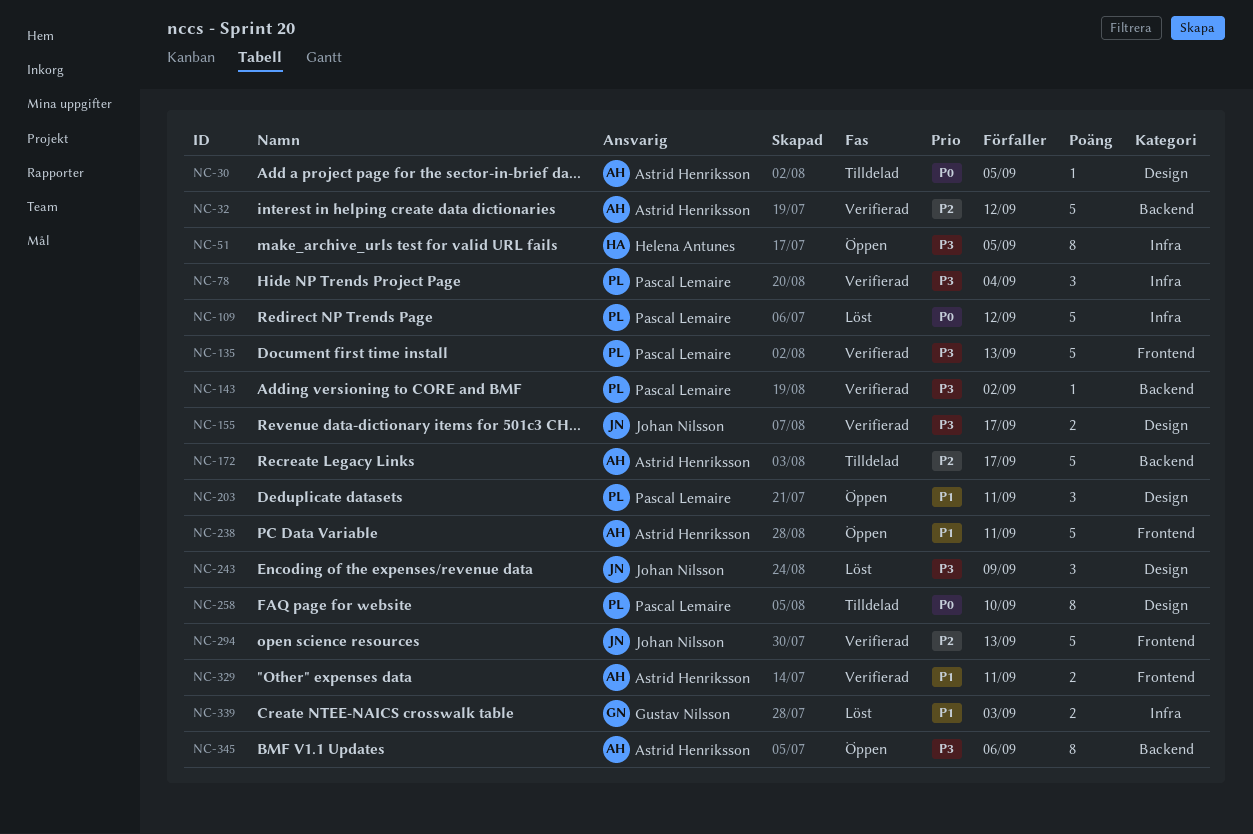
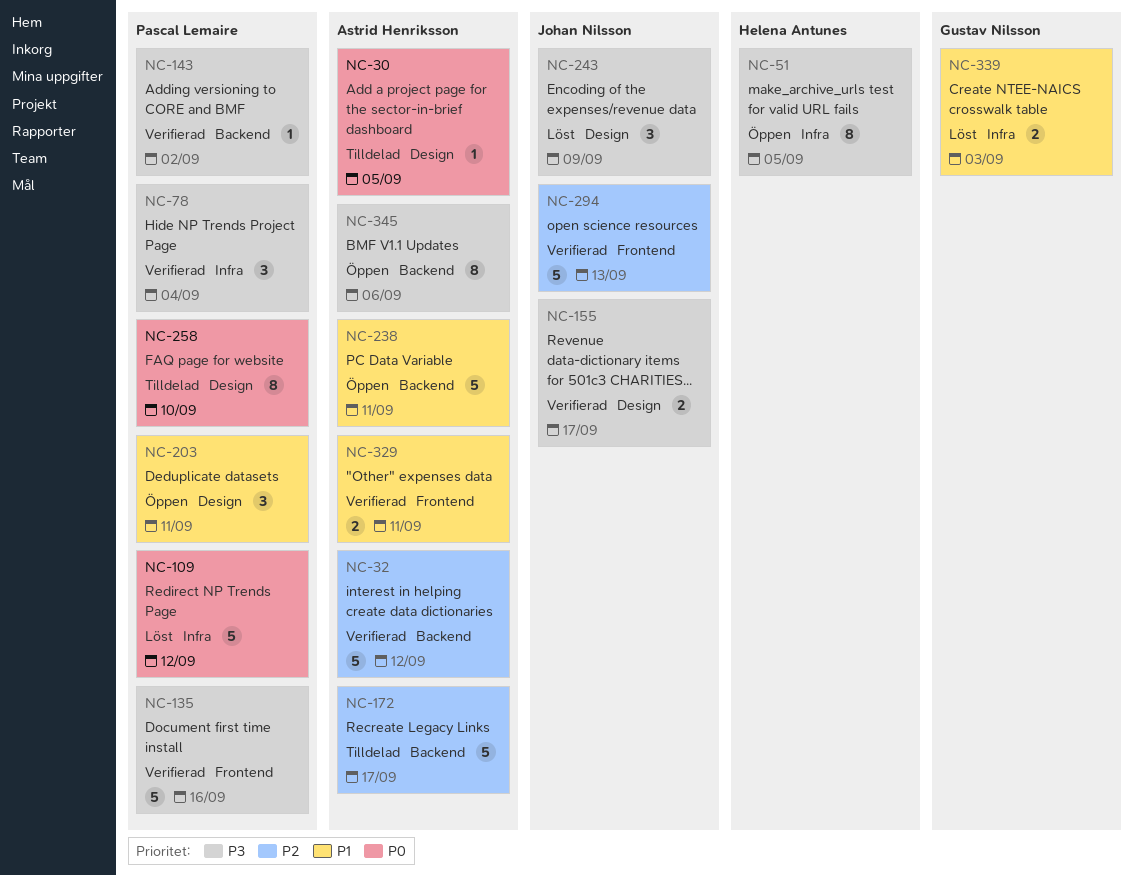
NC-135, due: Sep 13 -> Sep 16
NC-238, label: Frontend -> Backend

